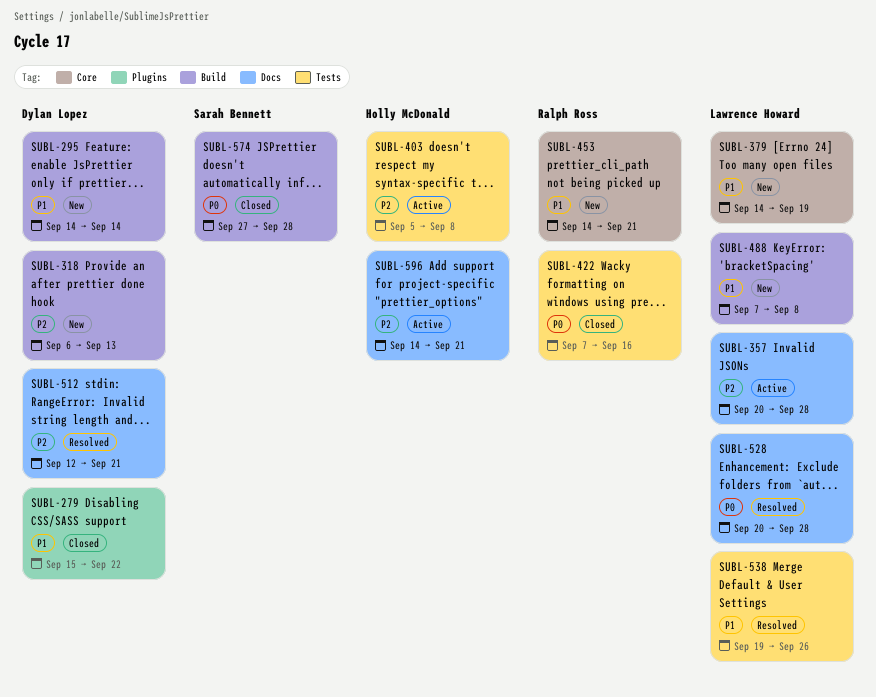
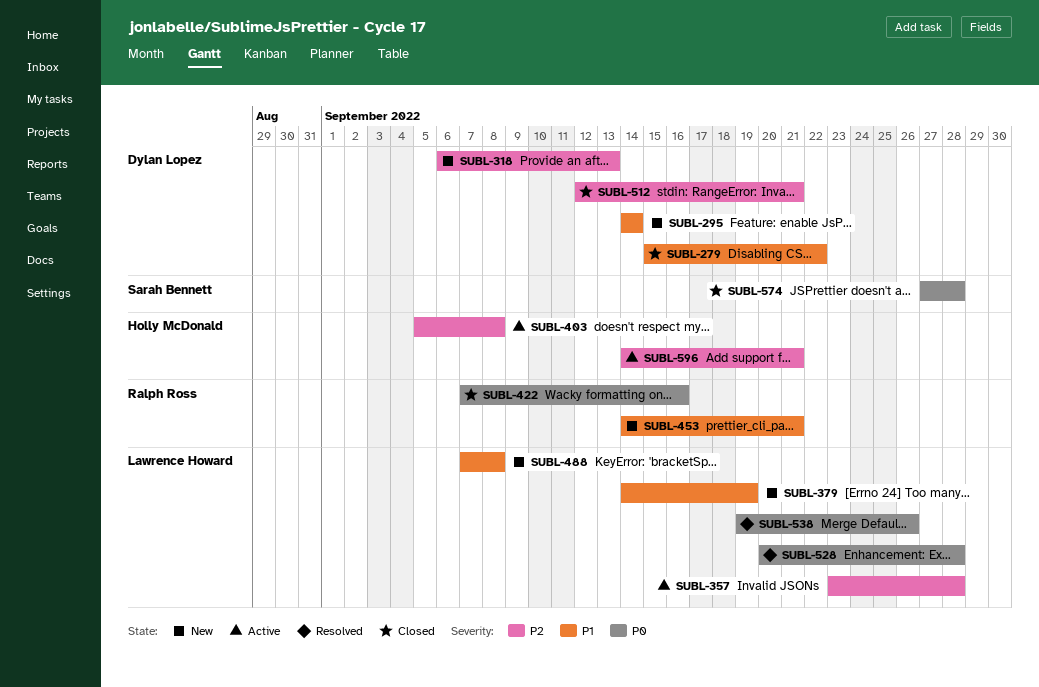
SUBL-357, start: Sep 20 -> Sep 23
SUBL-512, status: Resolved -> Closed
SUBL-538, priority: P1 -> P0

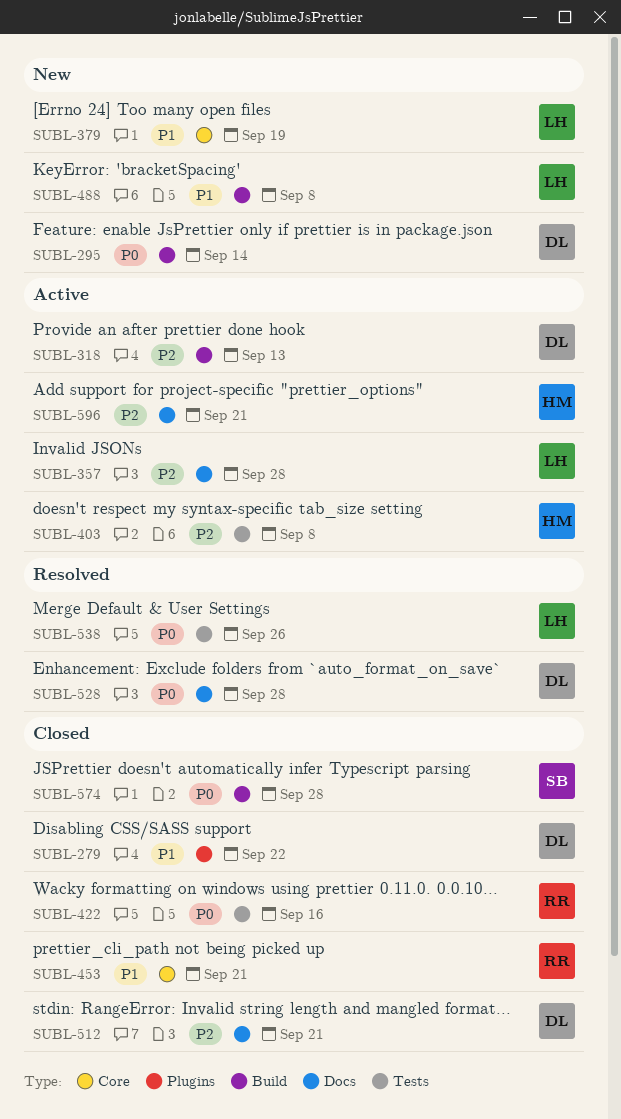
SUBL-295, priority: P1 -> P0
SUBL-318, status: New -> Active
SUBL-453, status: New -> Closed
SUBL-528, owner: Lawrence Howard -> Dylan Lopez

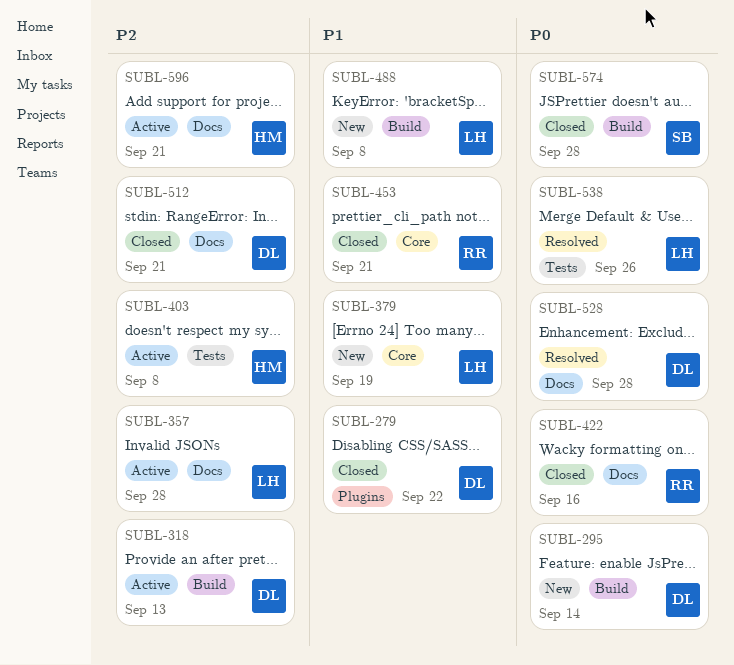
SUBL-422, label: Tests -> Docs

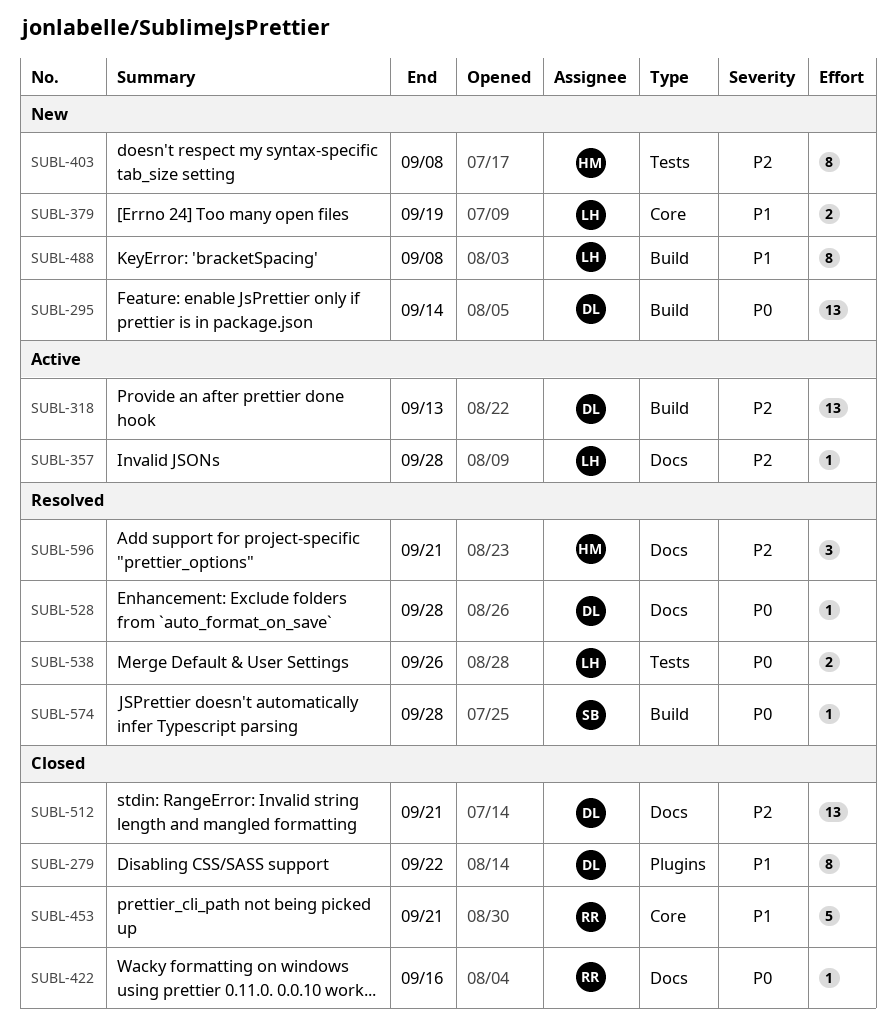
SUBL-403, status: Active -> New
SUBL-574, status: Closed -> Resolved
SUBL-596, status: Active -> Resolved

